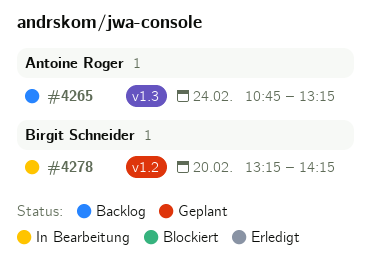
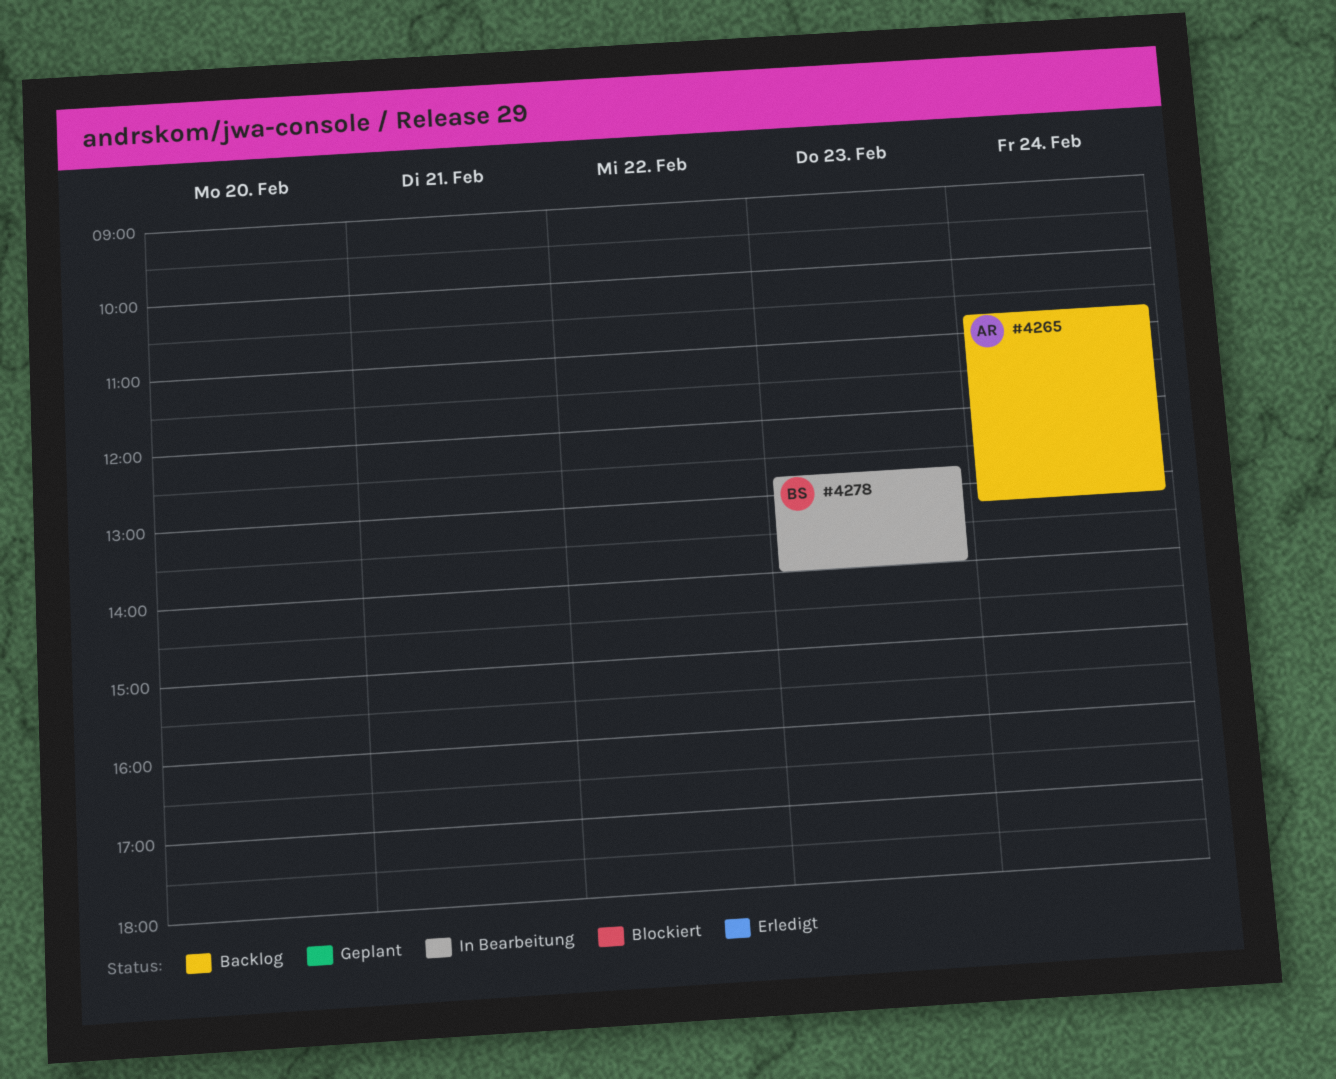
#4278, day: Feb 20 -> Feb 23
#4278, begins: 13:15 -> 12:45
#4278, ends: 14:15 -> 14:00

